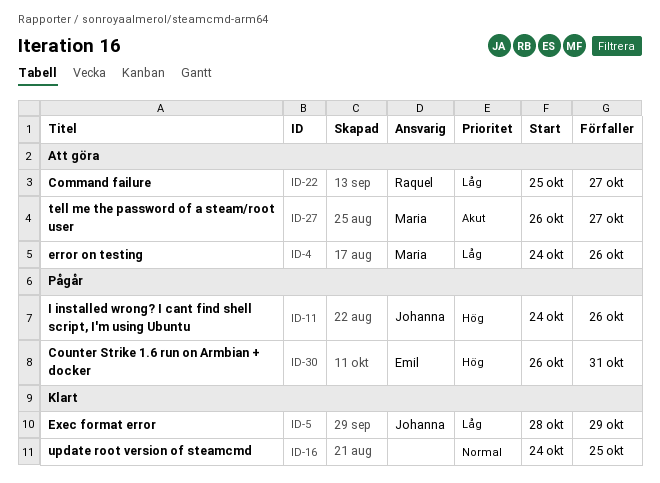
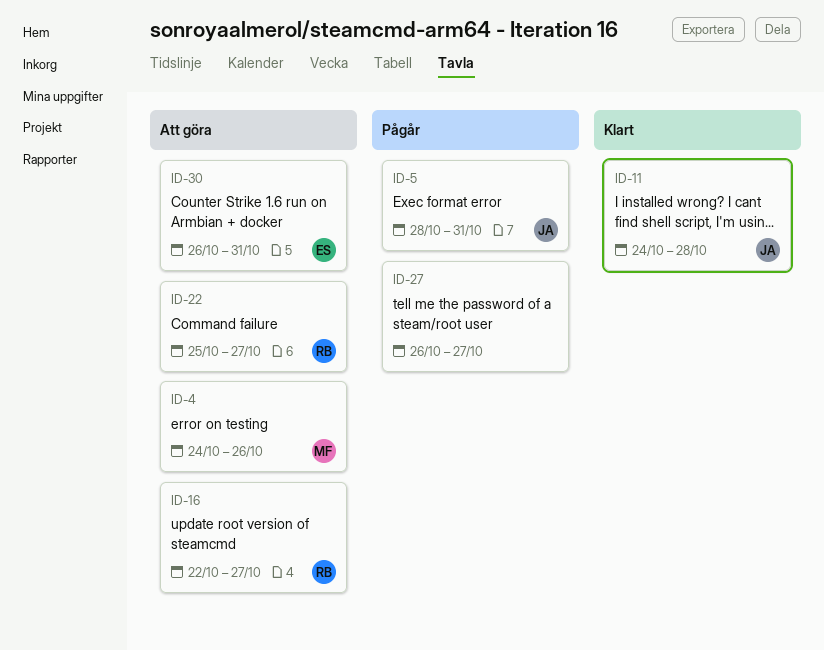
ID-5, status: Klart -> Pågår
ID-5, due: Oct 29 -> Oct 31
ID-11, status: Pågår -> Klart
ID-11, due: Oct 26 -> Oct 28
ID-16, status: Klart -> Att göra
ID-16, owner: none -> Raquel
ID-16, start: Oct 24 -> Oct 22
ID-16, due: Oct 25 -> Oct 27
ID-27, status: Att göra -> Pågår
ID-27, owner: Maria -> none
ID-30, status: Pågår -> Att göra

